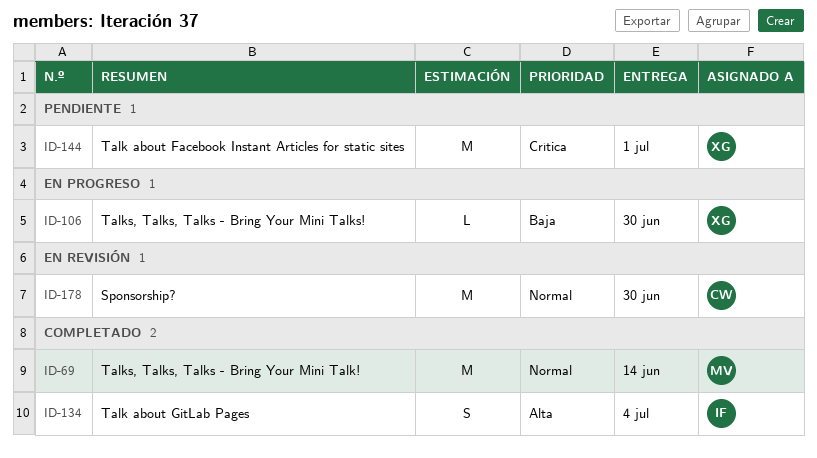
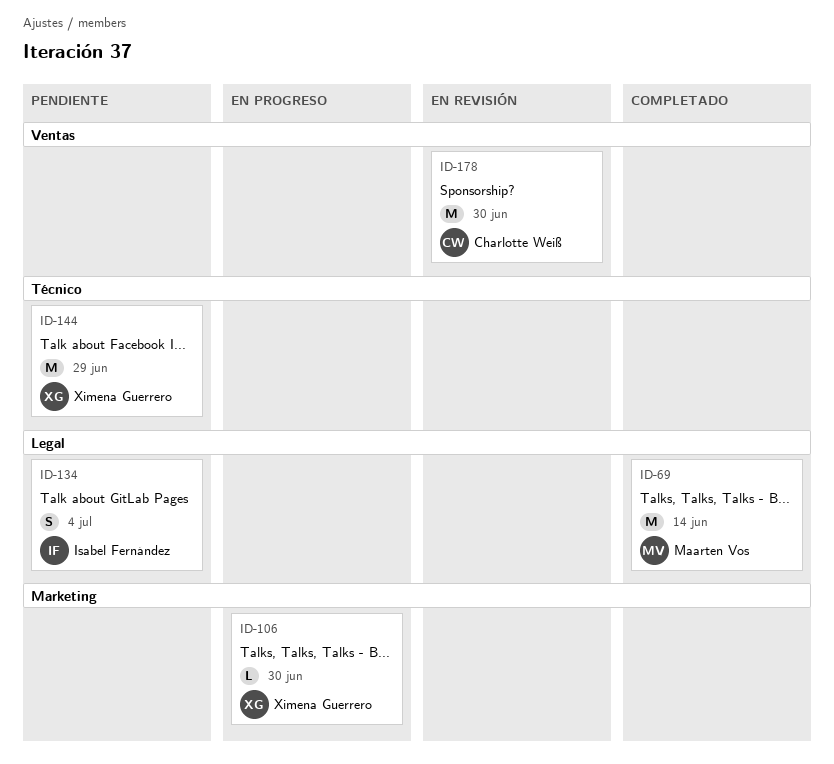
ID-134, status: Completado -> Pendiente
ID-144, due: Jul 1 -> Jun 29

